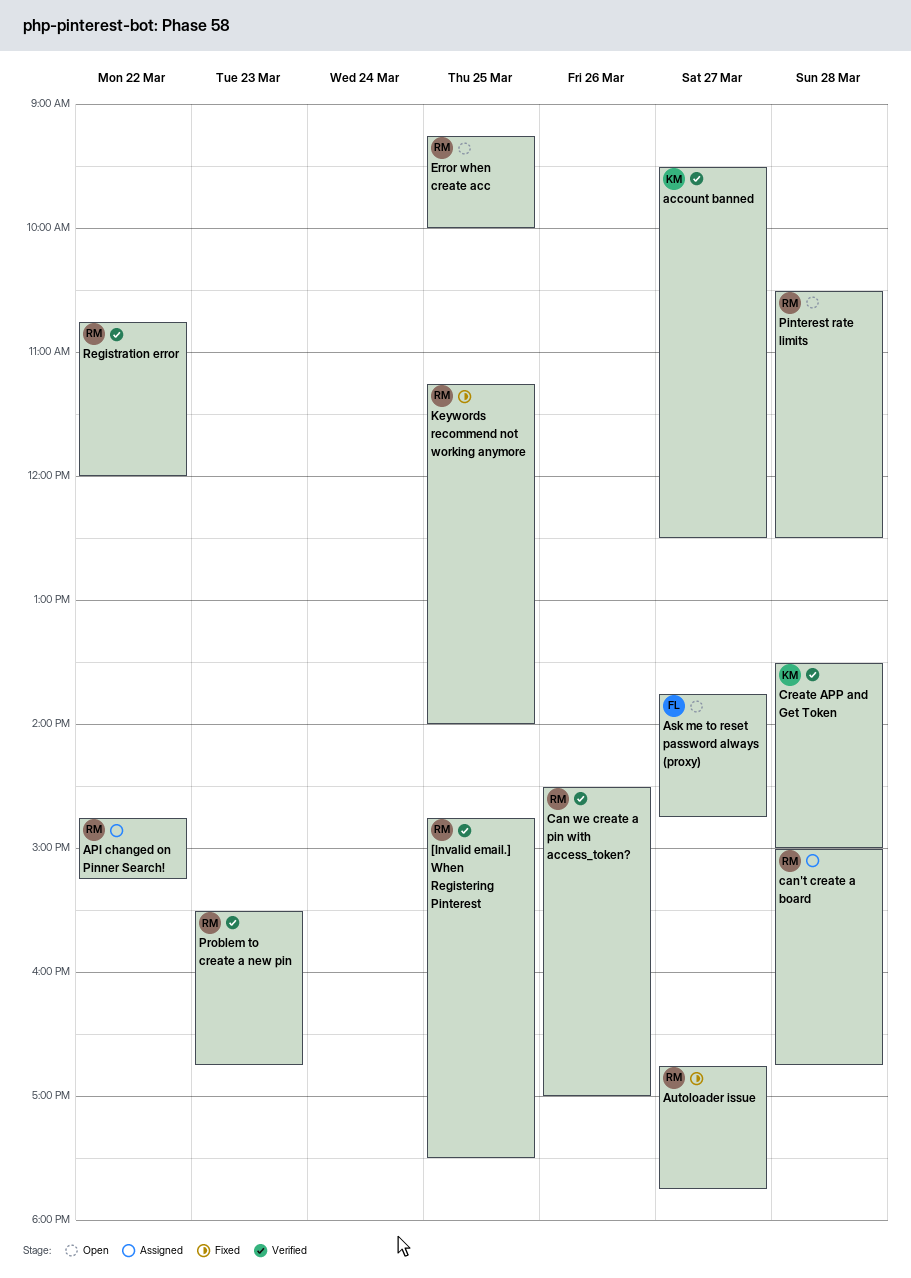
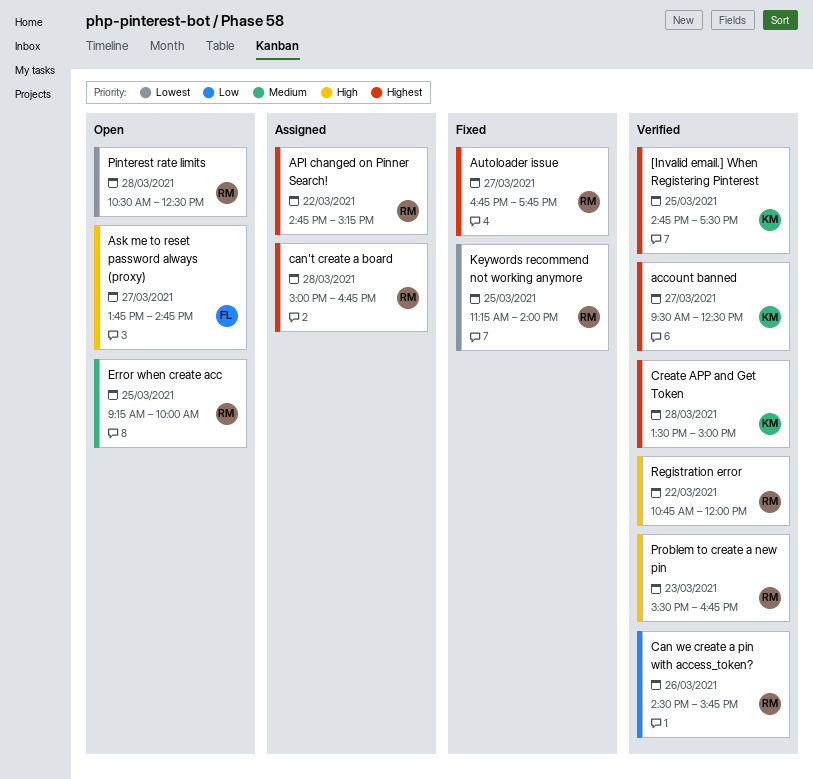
[Invalid email.] When Registering Pinterest, owner: RM -> KM
Can we create a pin with access_token?, ends: 17:00 -> 15:45

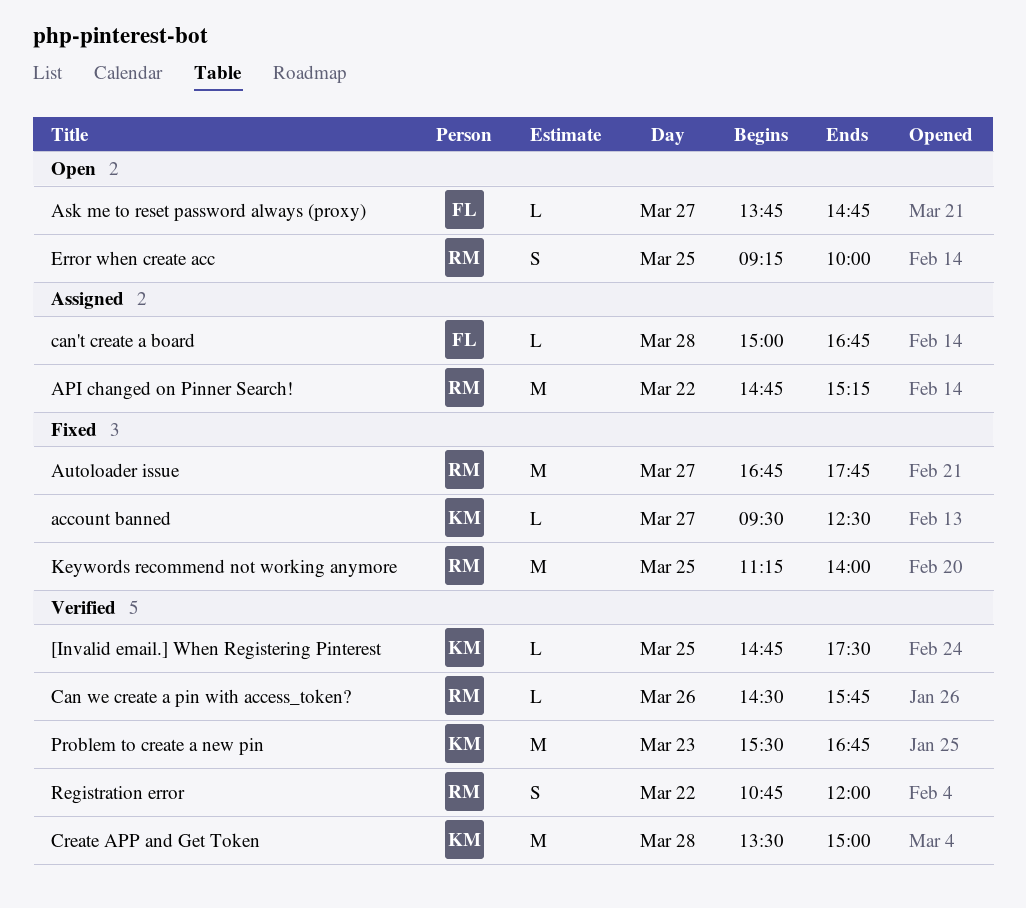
account banned, status: Verified -> Fixed
can't create a board, owner: RM -> FL
Pinterest rate limits: present -> none
Problem to create a new pin, owner: RM -> KM

